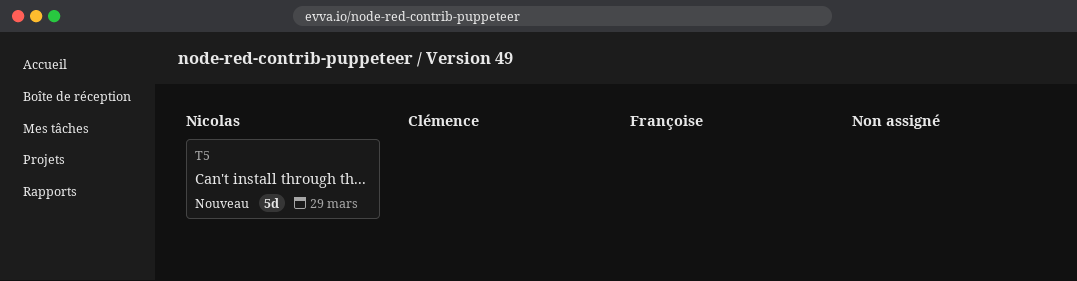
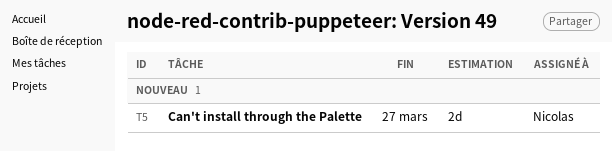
T5, estimate: 5d -> 2d
T5, due: Mar 29 -> Mar 27

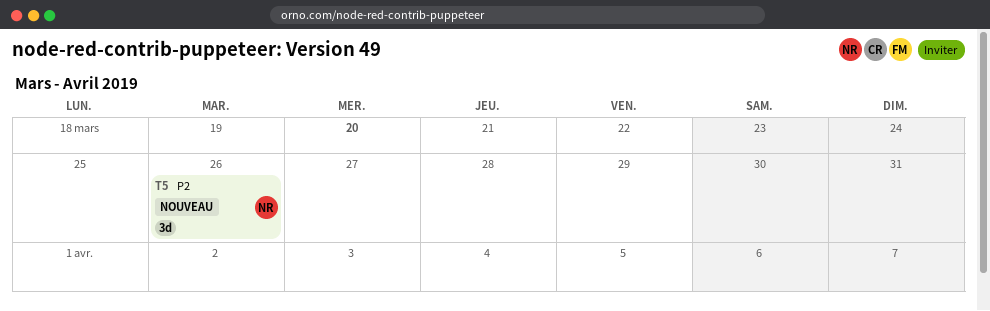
T5, estimate: 2d -> 3d
T5, due: Mar 27 -> Mar 26

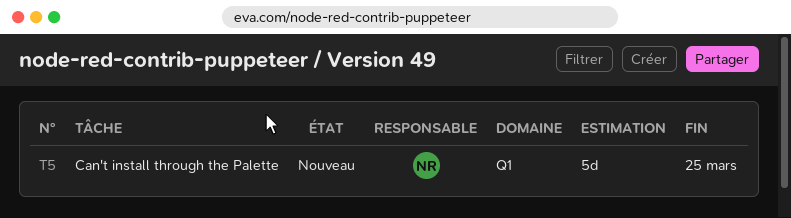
T5, estimate: 3d -> 5d
T5, due: Mar 26 -> Mar 25

